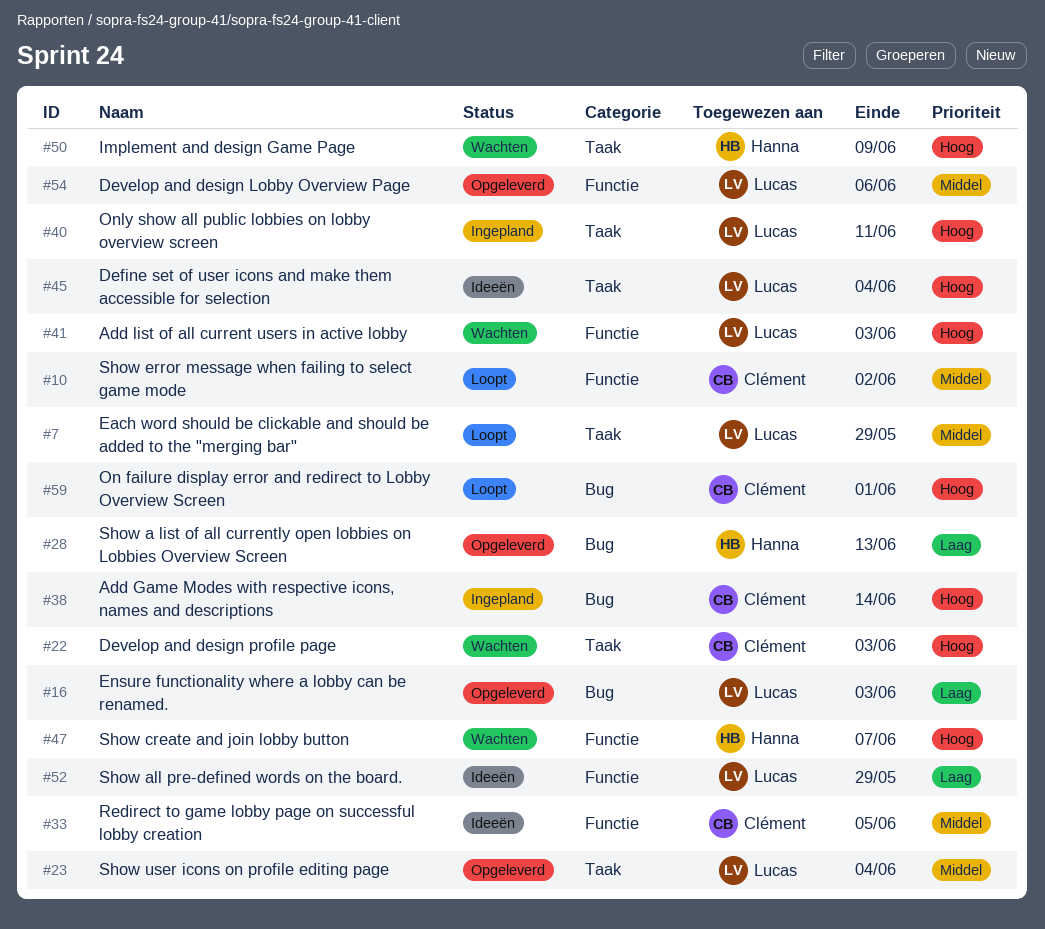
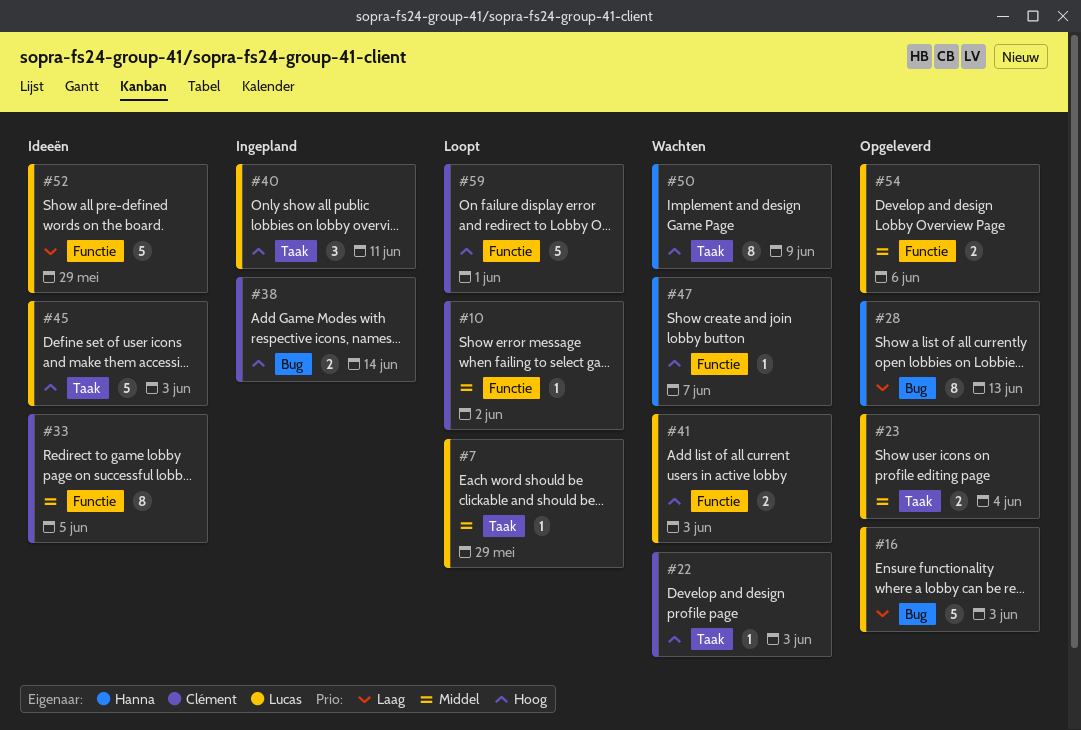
#45, due: Jun 4 -> Jun 3
#59, label: Bug -> Functie

